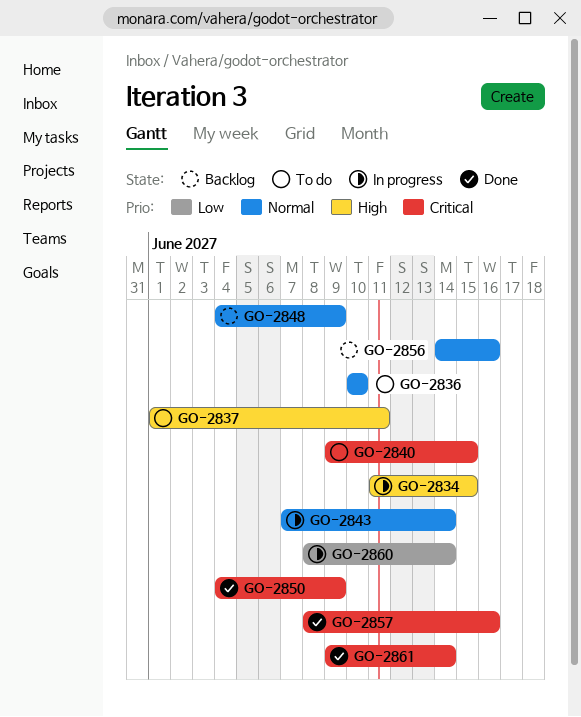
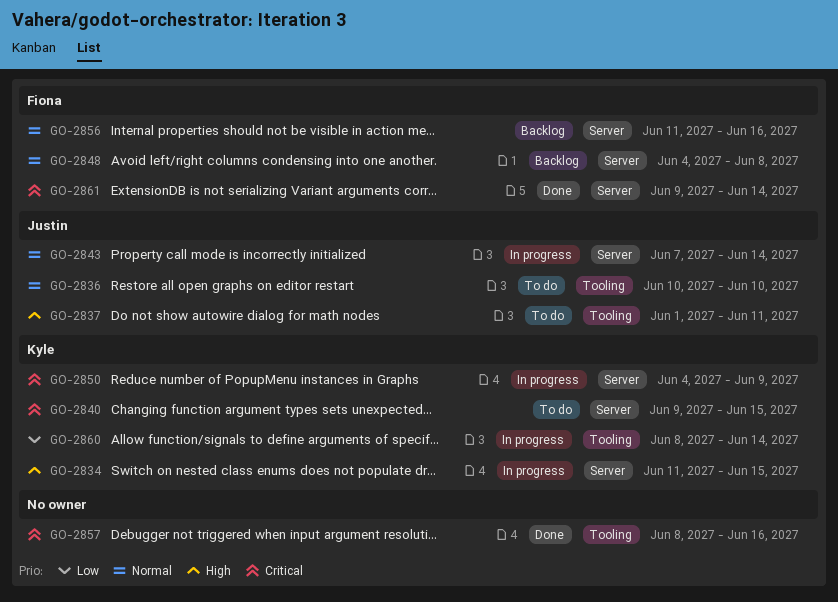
GO-2848, due: Jun 9 -> Jun 8
GO-2850, status: Done -> In progress
GO-2856, start: Jun 14 -> Jun 11

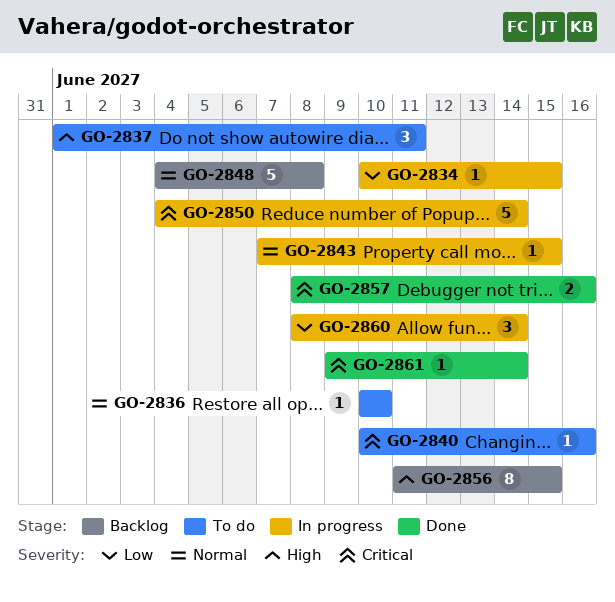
GO-2834, priority: High -> Low
GO-2834, start: Jun 11 -> Jun 10
GO-2840, start: Jun 9 -> Jun 10
GO-2840, due: Jun 15 -> Jun 16
GO-2843, due: Jun 14 -> Jun 15
GO-2850, due: Jun 9 -> Jun 14
GO-2856, priority: Normal -> High
GO-2856, due: Jun 16 -> Jun 15

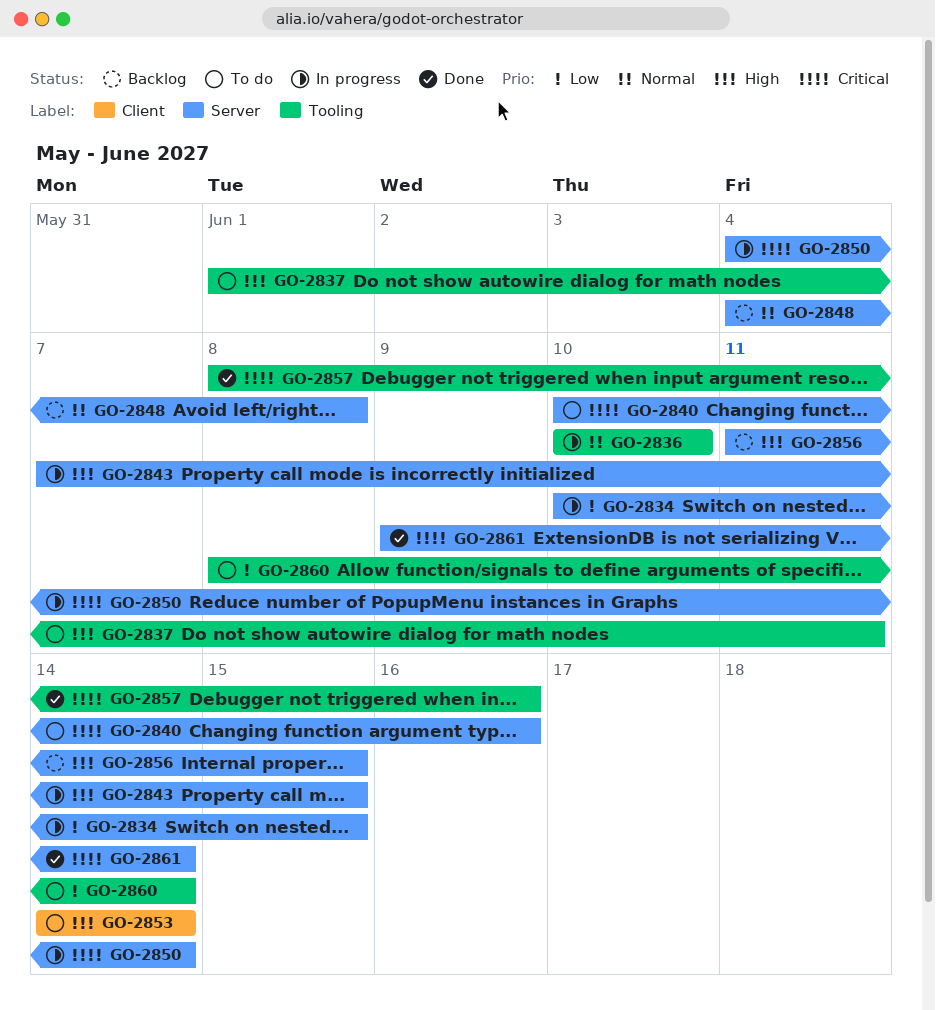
GO-2836, status: To do -> In progress
GO-2843, priority: Normal -> High
GO-2853: none -> present
GO-2860, status: In progress -> To do

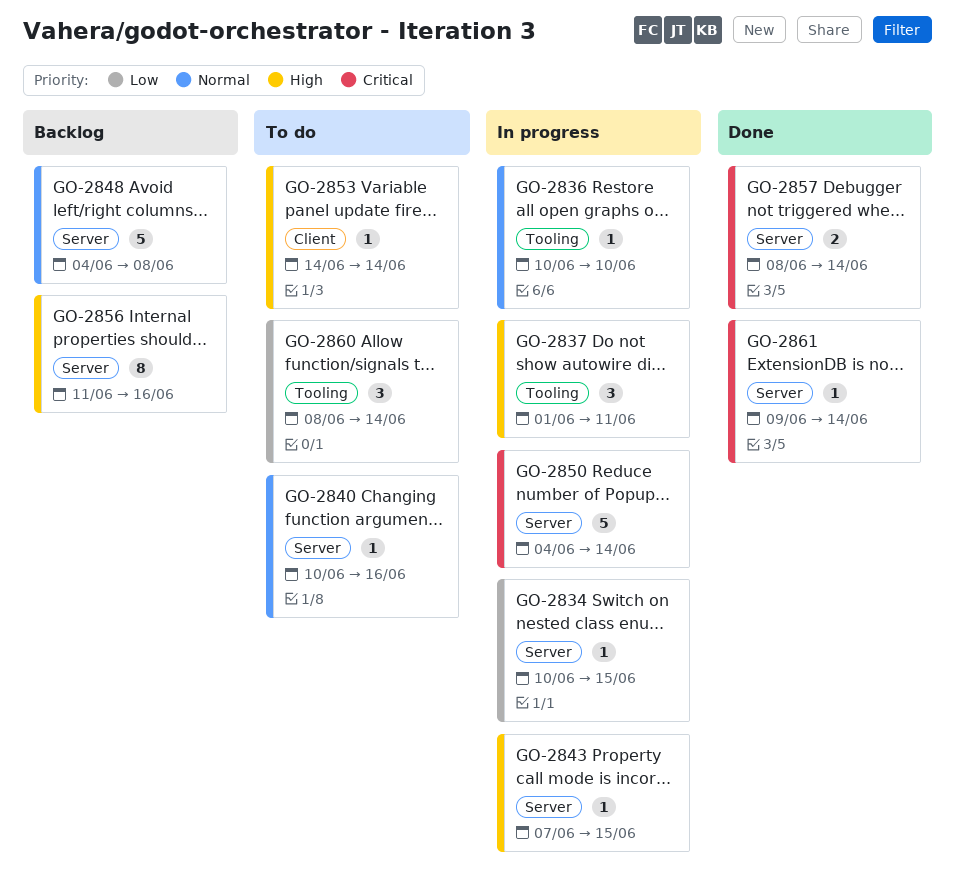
GO-2837, status: To do -> In progress
GO-2840, priority: Critical -> Normal
GO-2856, due: Jun 15 -> Jun 16
GO-2857, label: Tooling -> Server
GO-2857, due: Jun 16 -> Jun 14

